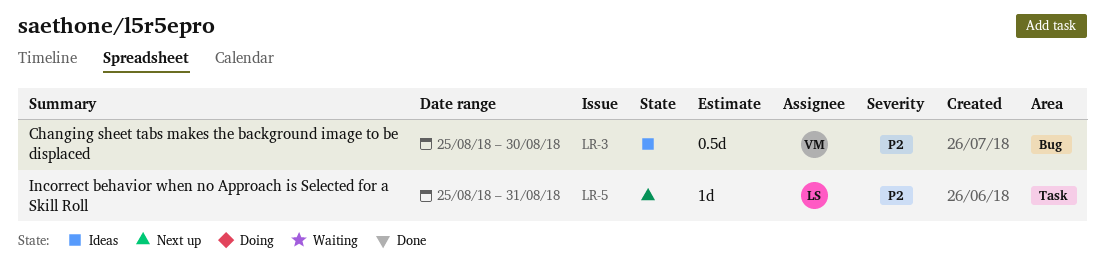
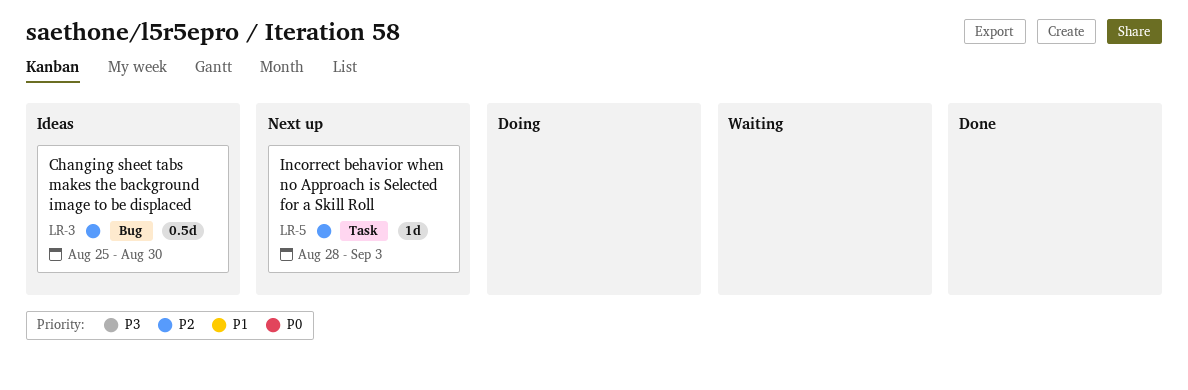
LR-5, start: Aug 25 -> Aug 28
LR-5, due: Aug 31 -> Sep 3

